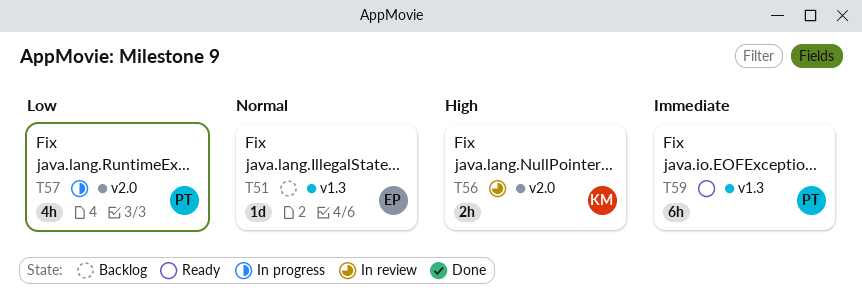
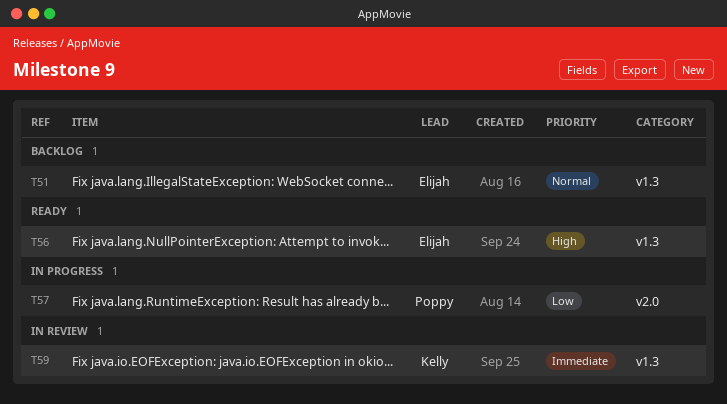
T56, status: In review -> Ready
T56, owner: Kelly -> Elijah
T56, label: v2.0 -> v1.3
T59, status: Ready -> In review
T59, owner: Poppy -> Kelly

